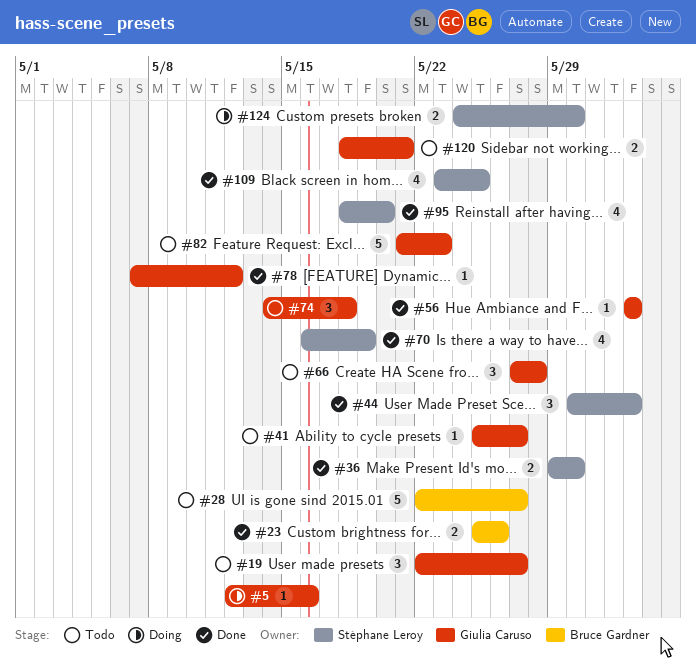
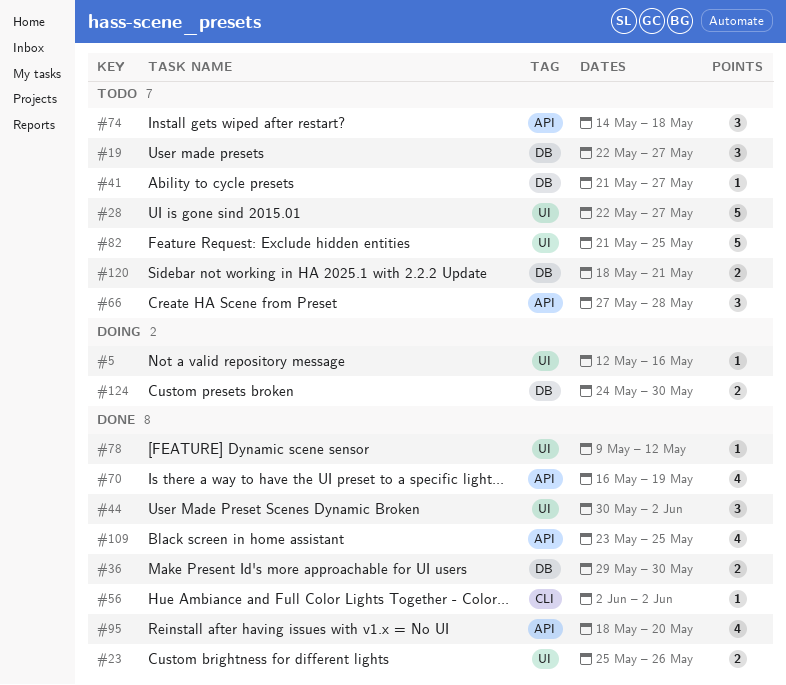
#41, start: May 25 -> May 21
#78, start: May 7 -> May 9
#82, due: May 23 -> May 25

